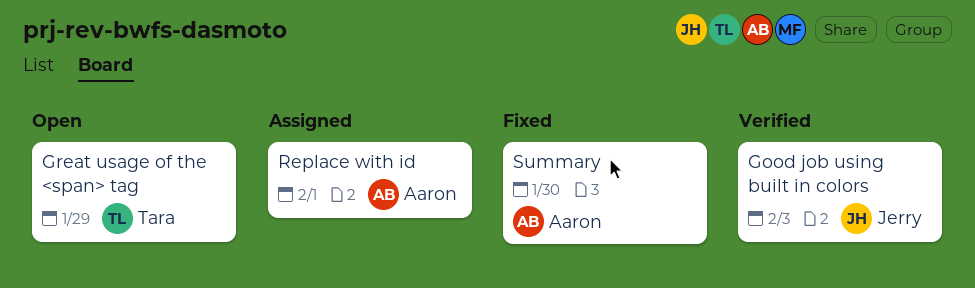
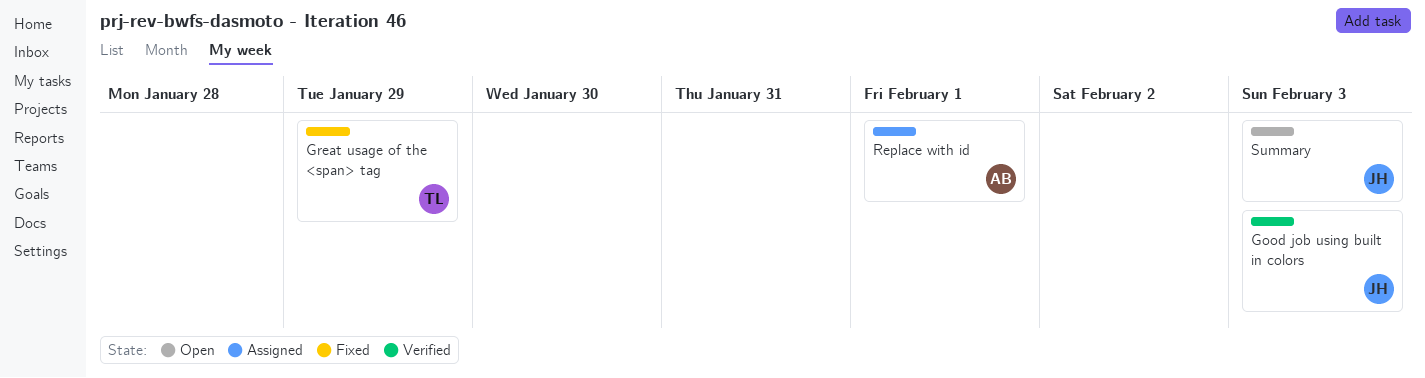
Great usage of the <span> tag, status: Open -> Fixed
Summary, status: Fixed -> Open
Summary, owner: Aaron -> Jerry
Summary, due: Jan 30 -> Feb 3

